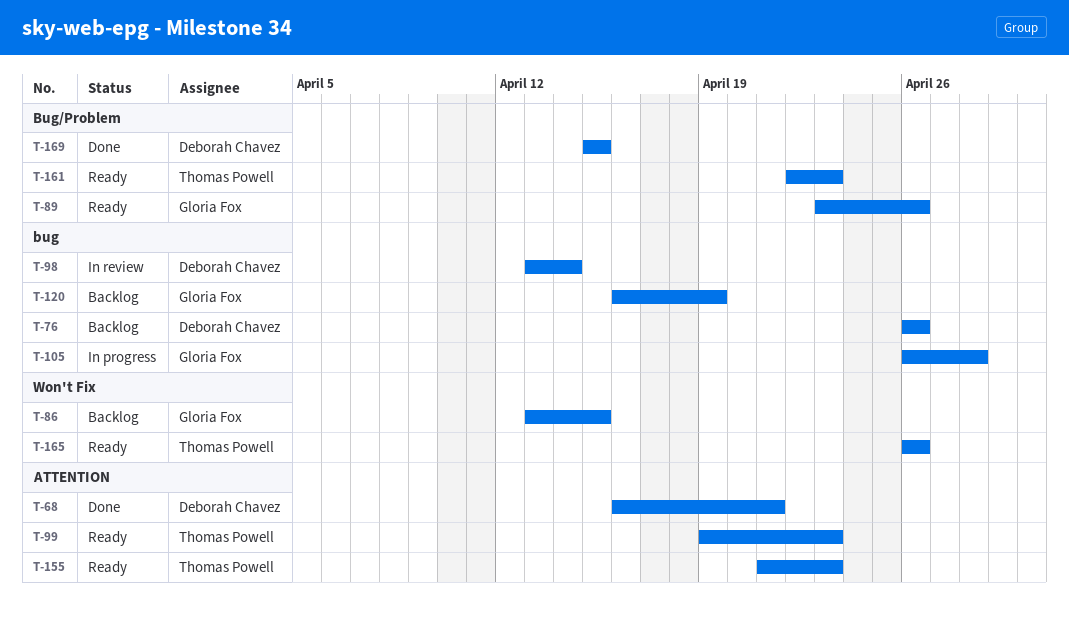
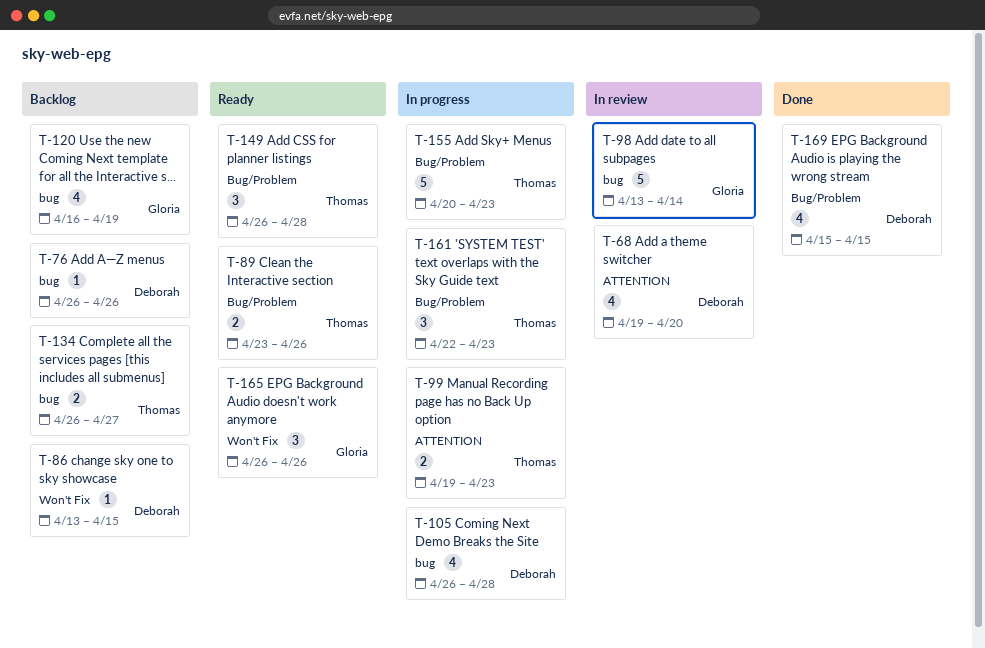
T-68, status: Done -> In review
T-68, start: Apr 16 -> Apr 19
T-68, due: Apr 21 -> Apr 20
T-86, owner: Gloria Fox -> Deborah Chavez
T-89, owner: Gloria Fox -> Thomas Powell
T-98, owner: Deborah Chavez -> Gloria Fox
T-99, status: Ready -> In progress
T-105, owner: Gloria Fox -> Deborah Chavez
T-134: none -> present
T-149: none -> present
T-155, status: Ready -> In progress
T-155, label: ATTENTION -> Bug/Problem
T-155, start: Apr 21 -> Apr 20
T-161, status: Ready -> In progress
T-165, owner: Thomas Powell -> Gloria Fox

